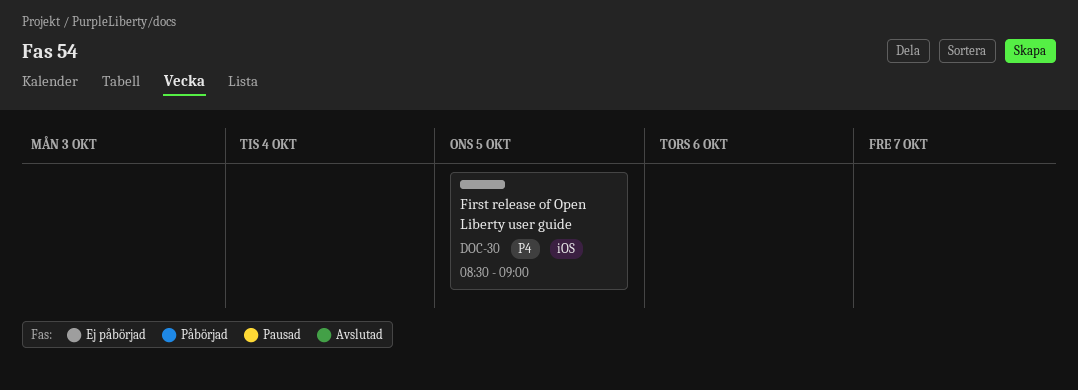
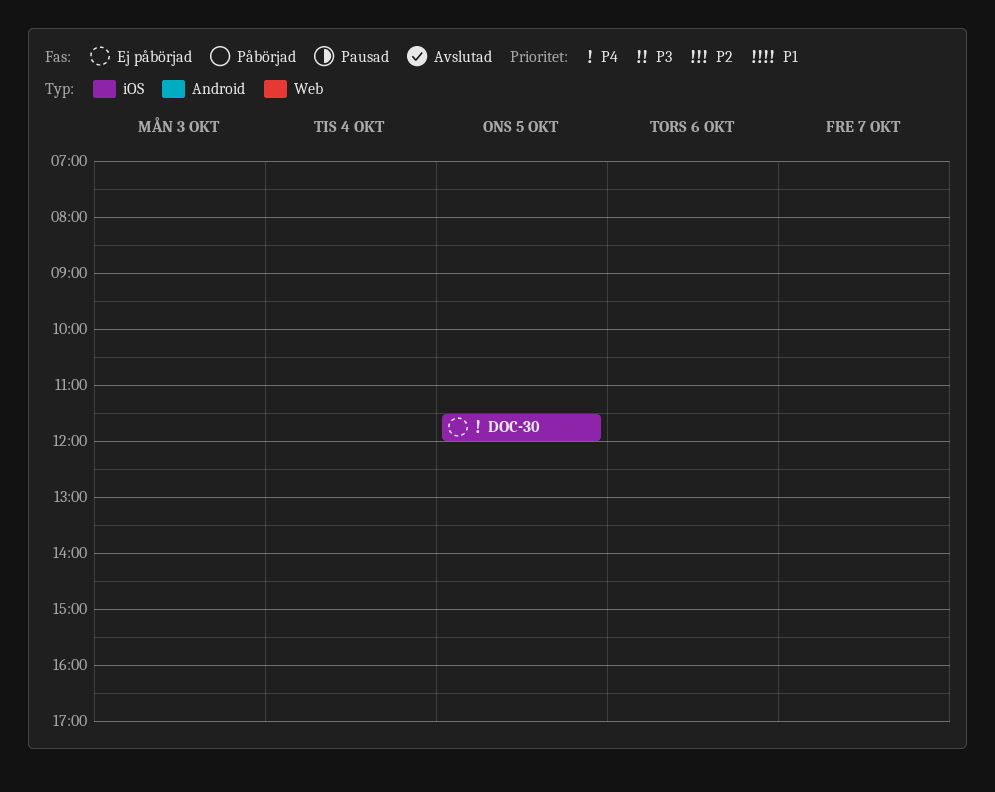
DOC-30, begins: 08:30 -> 11:30
DOC-30, ends: 09:00 -> 12:00

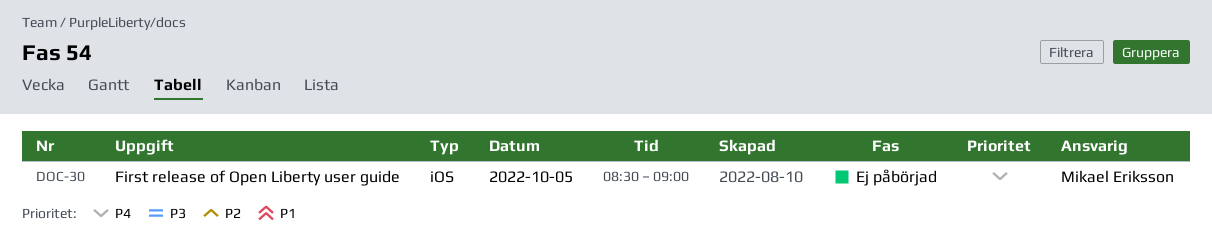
DOC-30, begins: 11:30 -> 08:30
DOC-30, ends: 12:00 -> 09:00

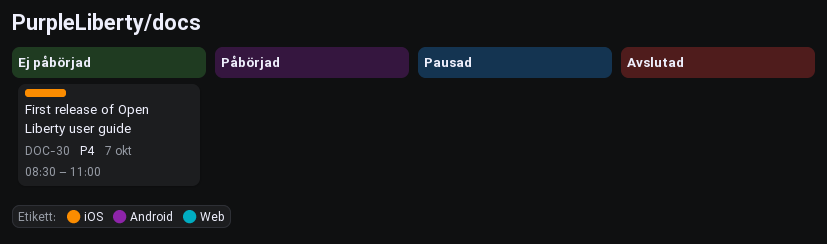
DOC-30, day: Oct 5 -> Oct 7
DOC-30, ends: 09:00 -> 11:00

